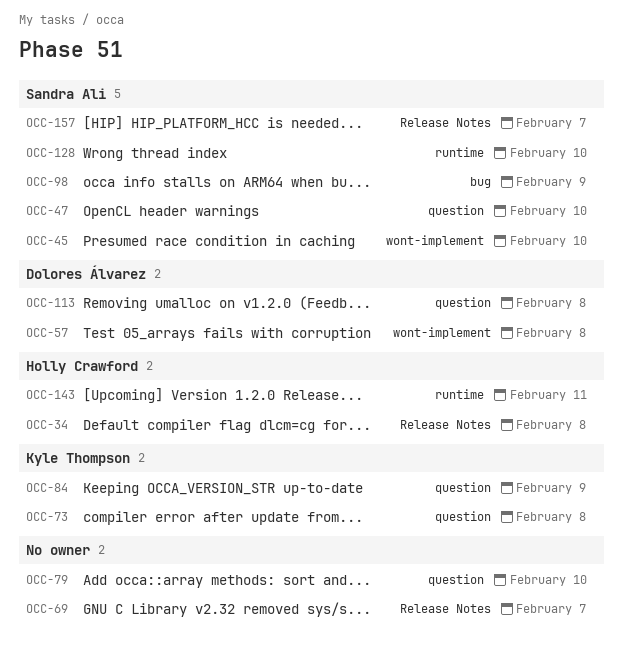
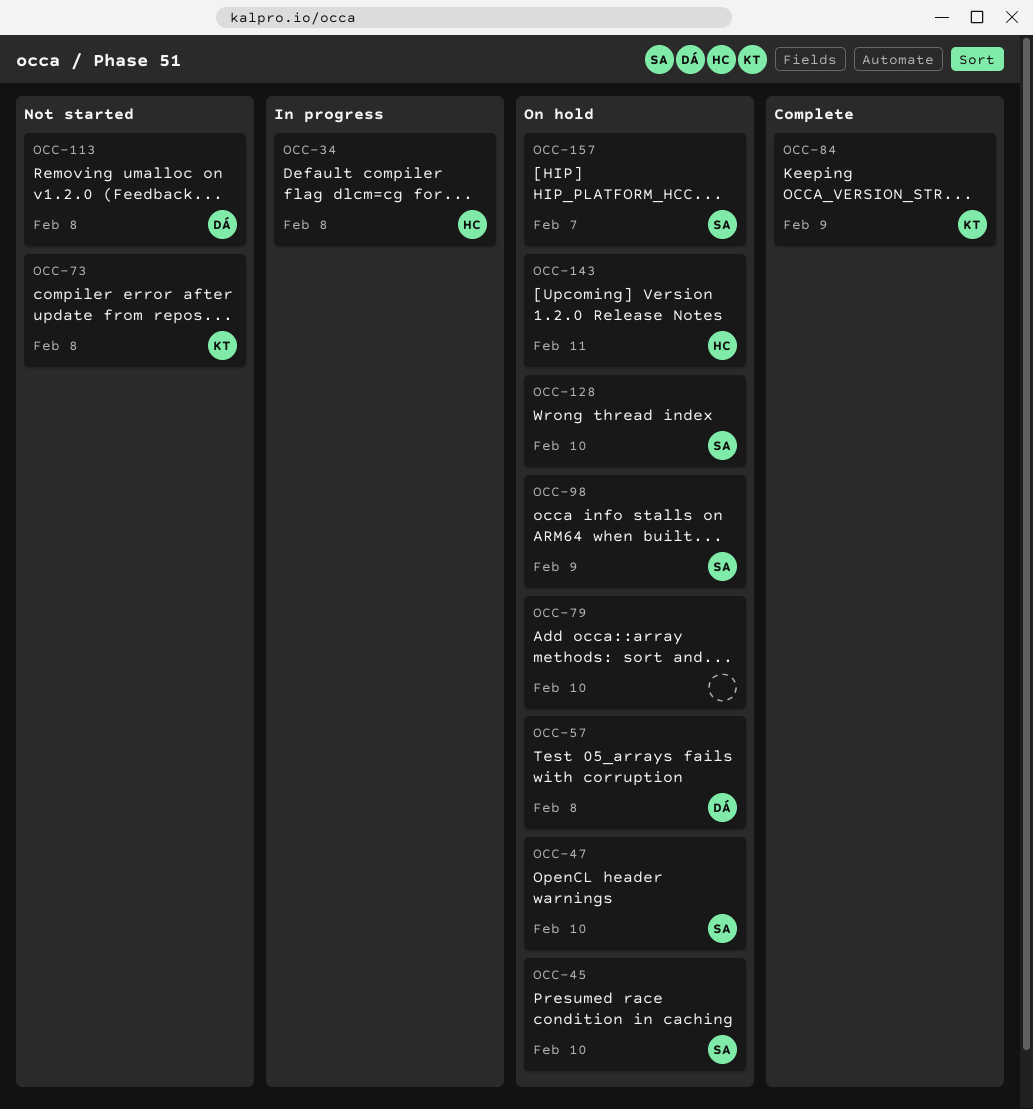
OCC-69: present -> none

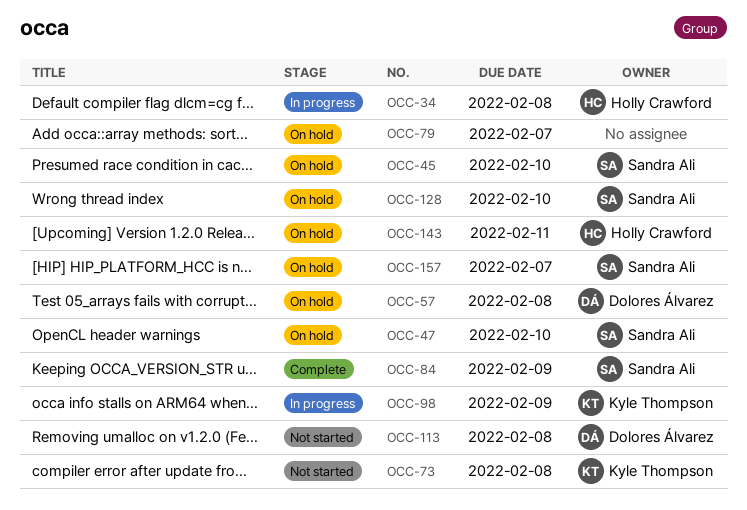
OCC-79, due: Feb 10 -> Feb 7
OCC-84, owner: Kyle Thompson -> Sandra Ali
OCC-98, status: On hold -> In progress
OCC-98, owner: Sandra Ali -> Kyle Thompson

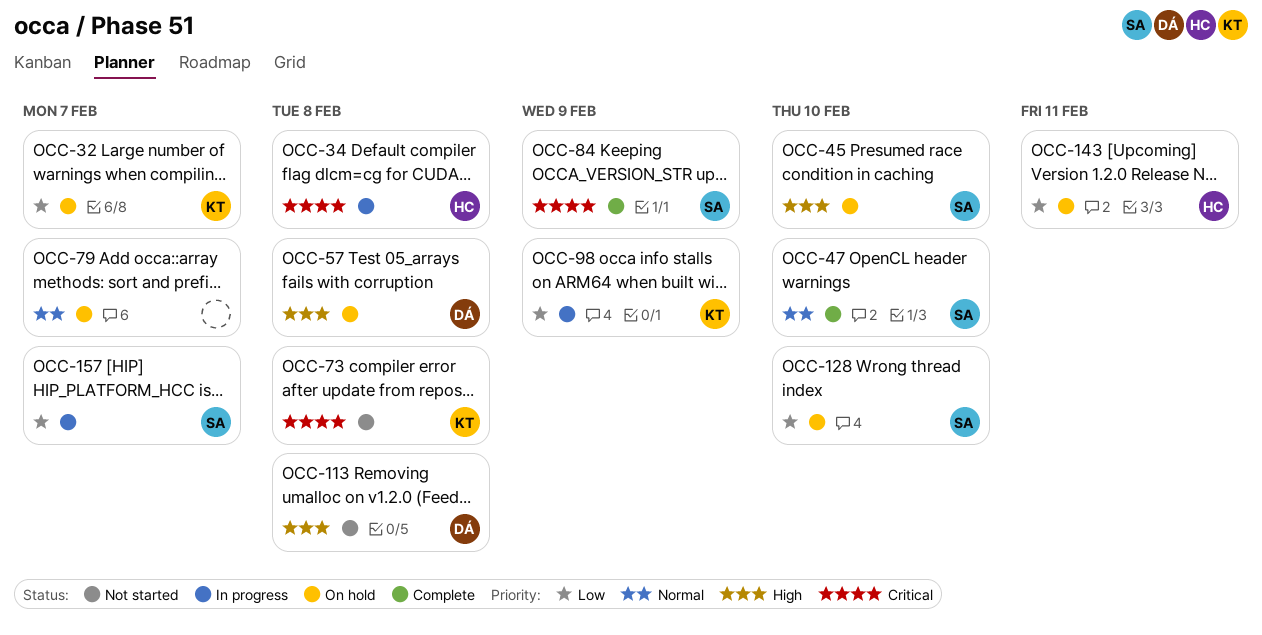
OCC-32: none -> present
OCC-47, status: On hold -> Complete
OCC-157, status: On hold -> In progress

